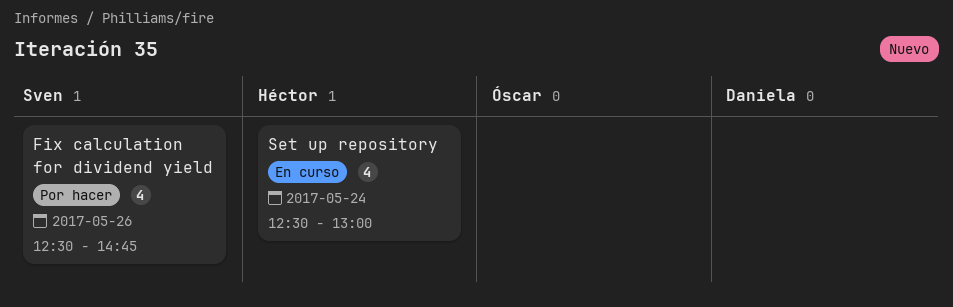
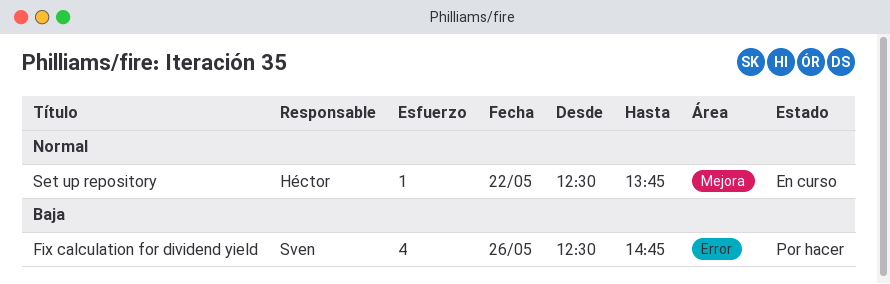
Set up repository, estimate: 4 -> 1
Set up repository, day: May 24 -> May 22
Set up repository, ends: 13:00 -> 13:45

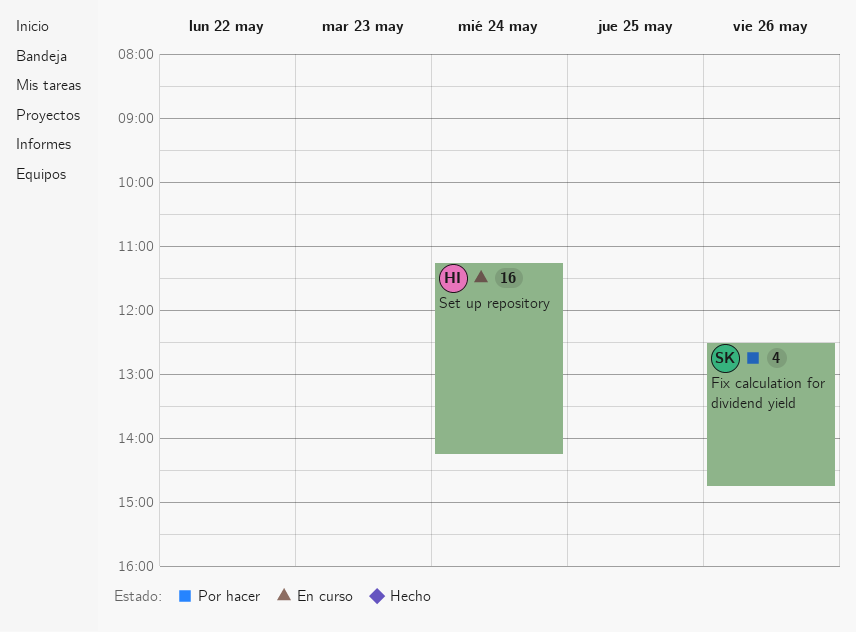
Set up repository, estimate: 1 -> 16
Set up repository, day: May 22 -> May 24
Set up repository, begins: 12:30 -> 11:15
Set up repository, ends: 13:45 -> 14:15

